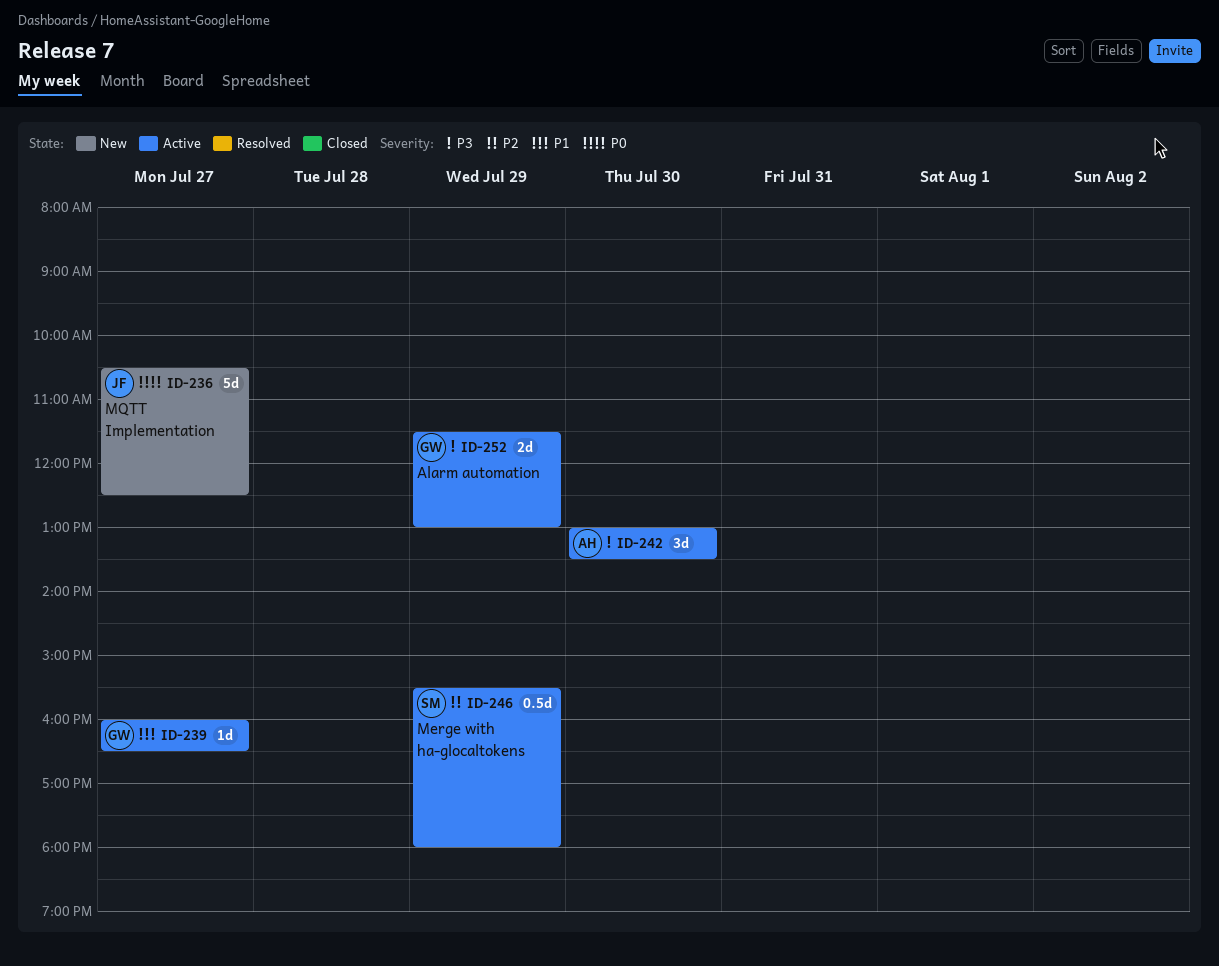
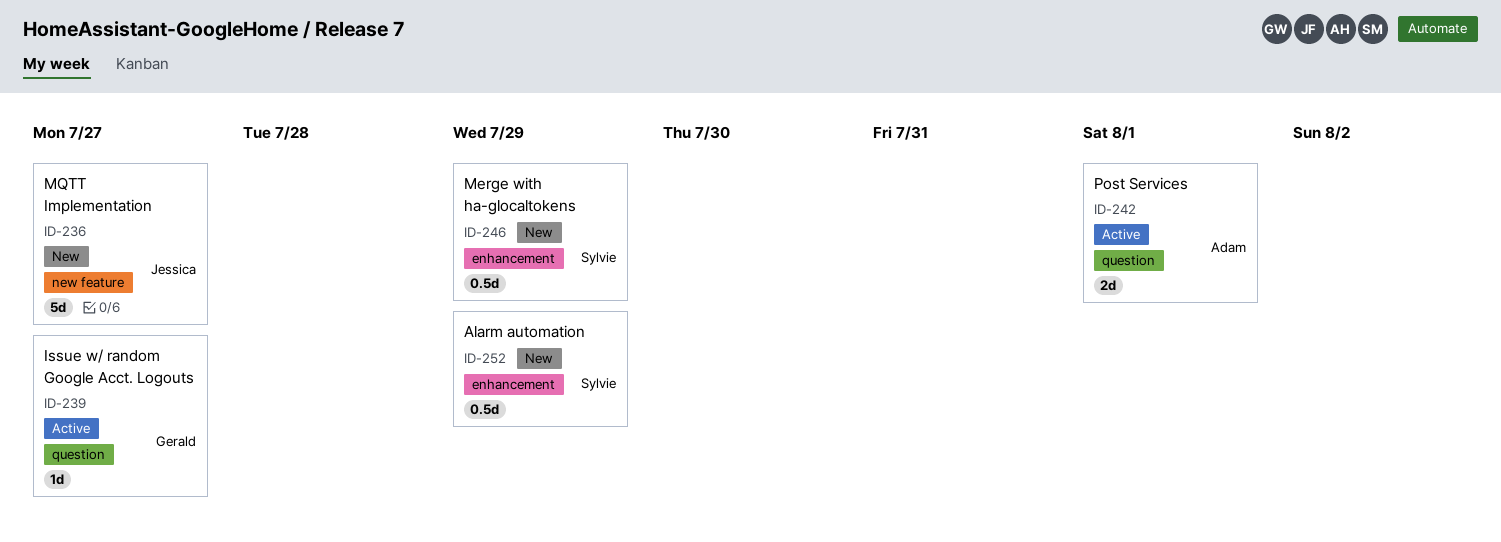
ID-242, estimate: 3d -> 2d
ID-242, day: Jul 30 -> Aug 1
ID-246, status: Active -> New
ID-252, status: Active -> New
ID-252, owner: Gerald -> Sylvie
ID-252, estimate: 2d -> 0.5d

